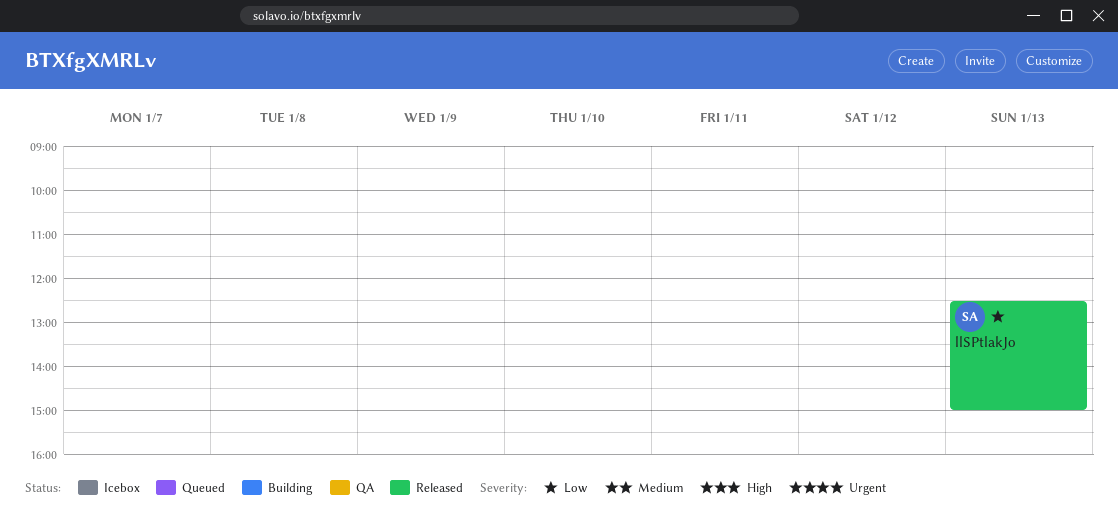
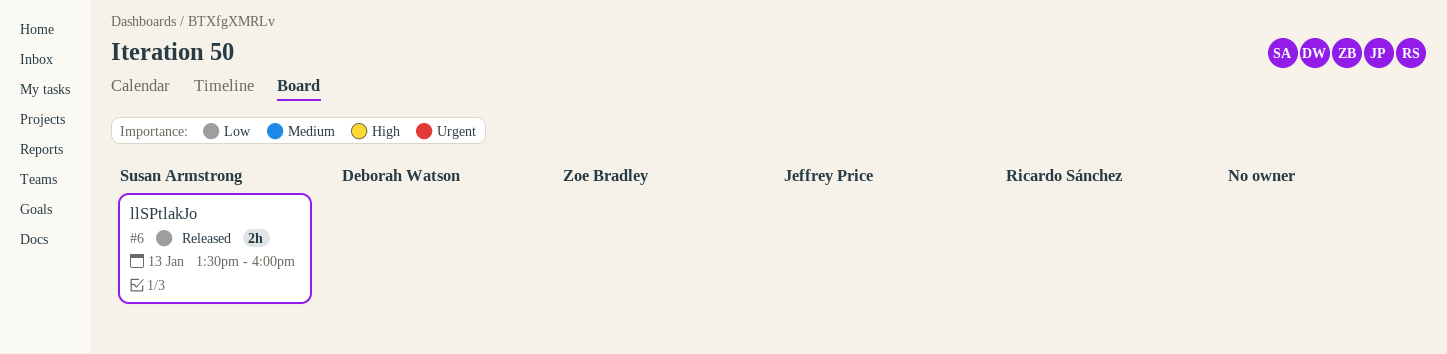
llSPtlakJo, begins: 12:30 -> 13:30
llSPtlakJo, ends: 15:00 -> 16:00

